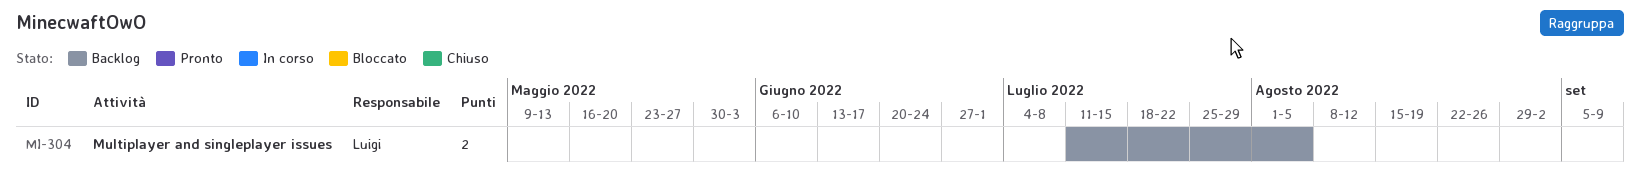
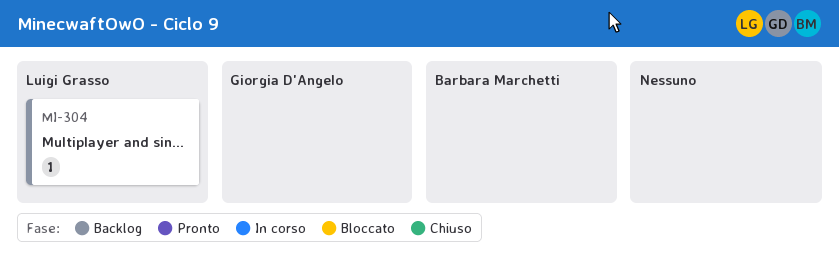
MI-304, estimate: 2 -> 1

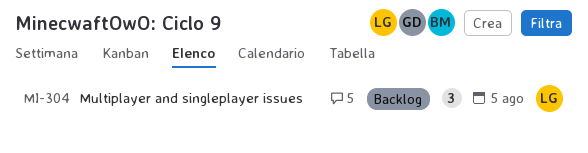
MI-304, estimate: 1 -> 3

